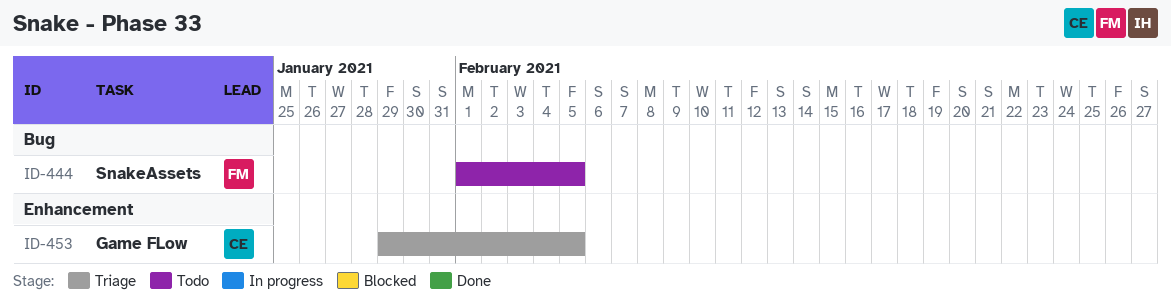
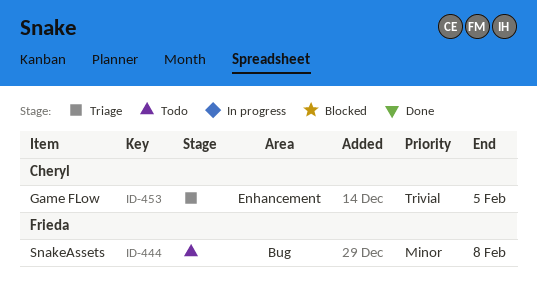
ID-444, due: Feb 5 -> Feb 8

